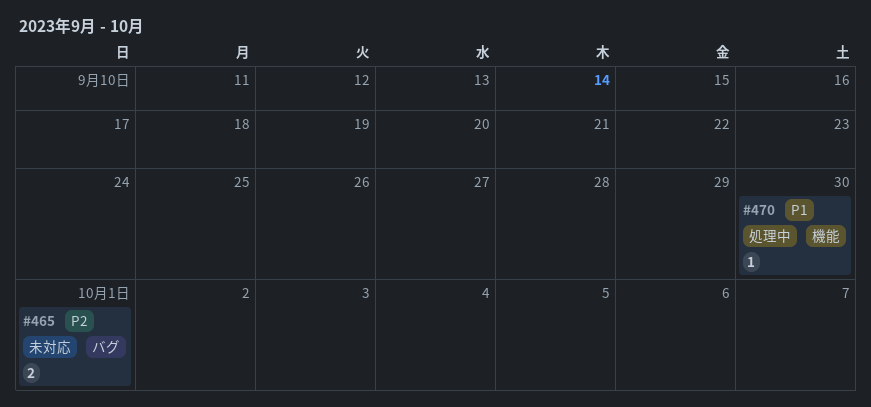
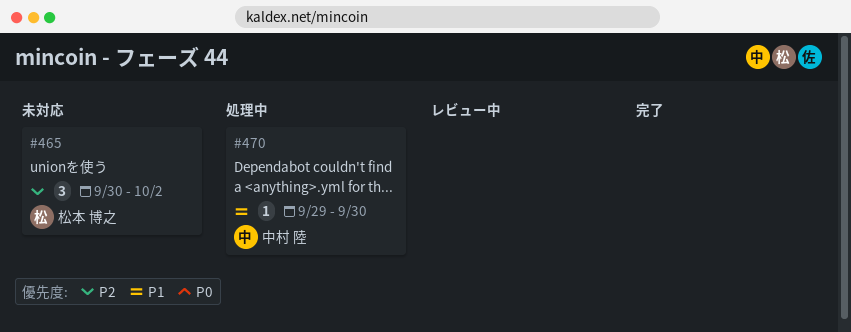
#465, estimate: 2 -> 3
#465, due: Oct 1 -> Oct 2

